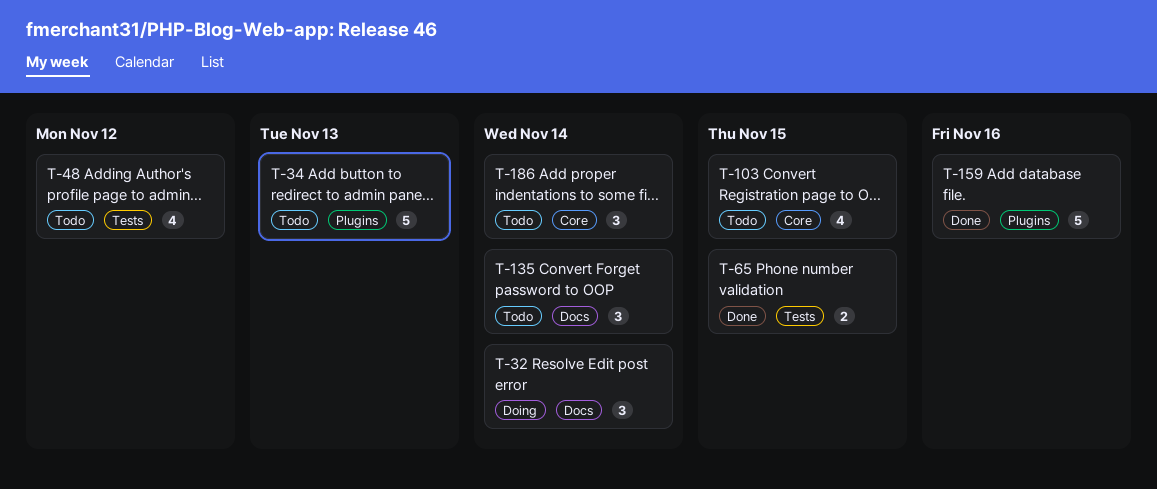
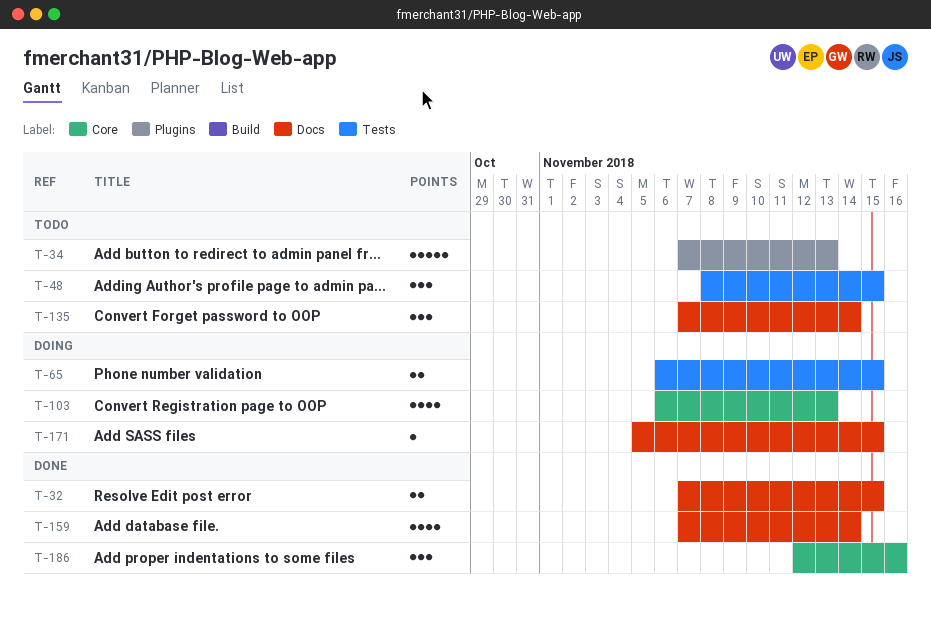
T-32, status: Doing -> Done
T-32, estimate: 3 -> 2
T-32, due: Nov 14 -> Nov 15
T-48, estimate: 4 -> 3
T-48, due: Nov 12 -> Nov 15
T-65, status: Done -> Doing
T-103, status: Todo -> Doing
T-103, due: Nov 15 -> Nov 13
T-159, label: Plugins -> Docs
T-159, estimate: 5 -> 4
T-159, due: Nov 16 -> Nov 14
T-171: none -> present
T-186, status: Todo -> Done
T-186, due: Nov 14 -> Nov 16

